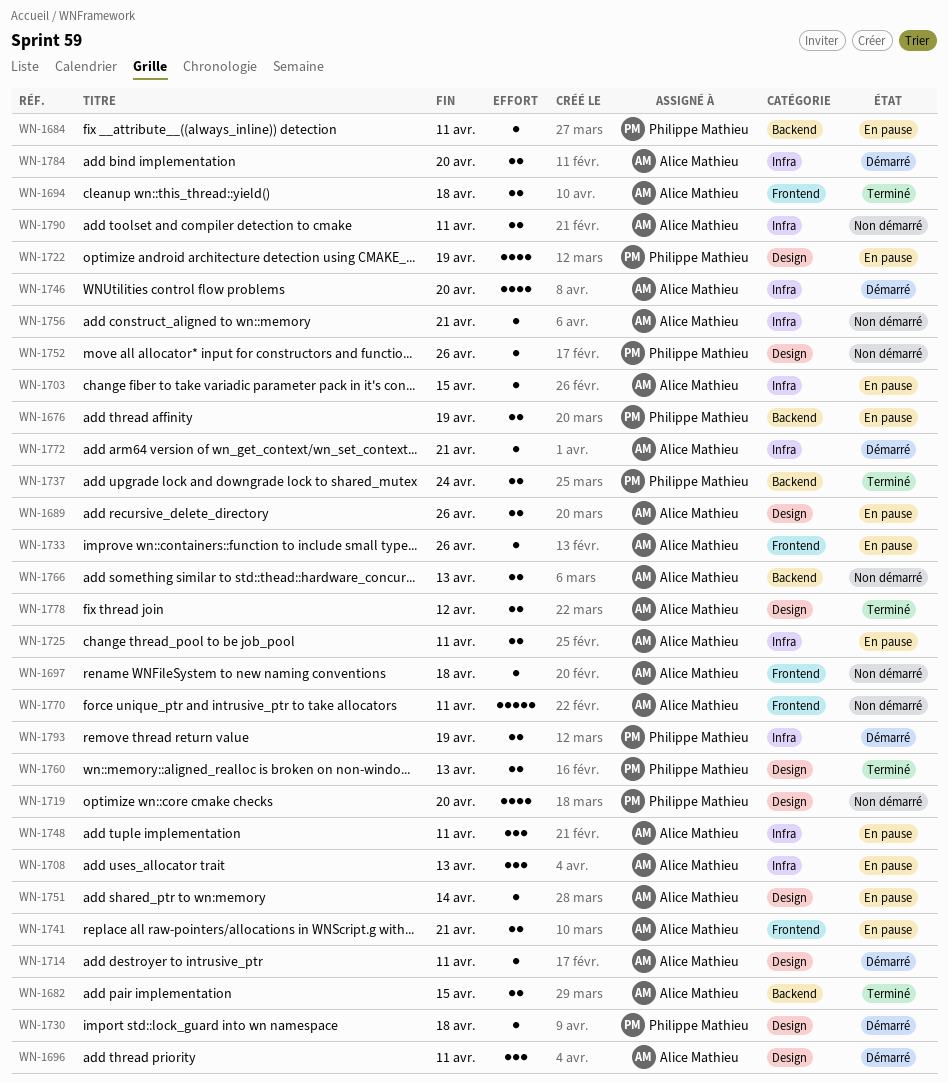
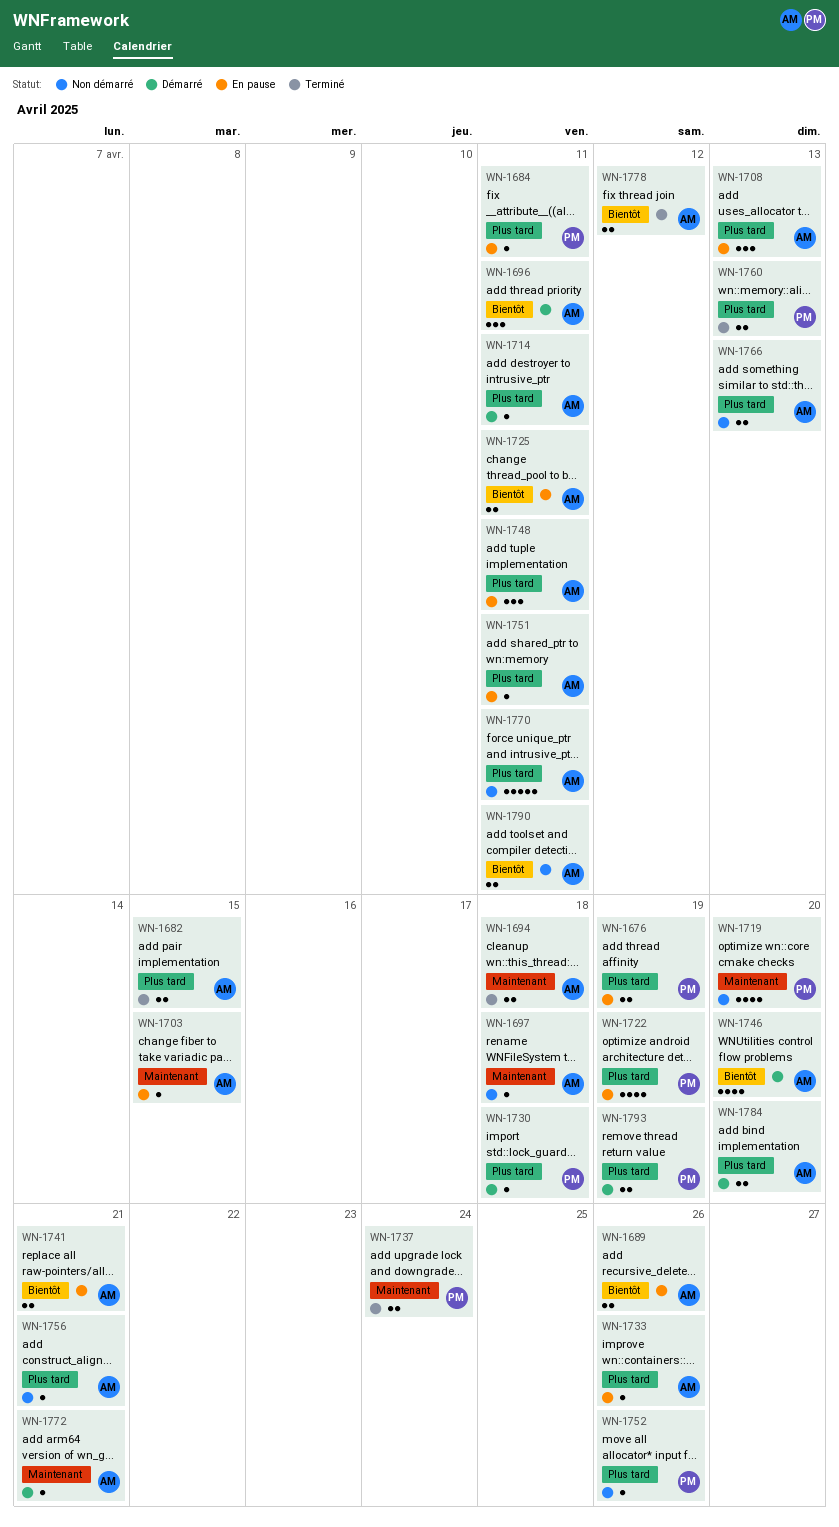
WN-1751, due: Apr 14 -> Apr 11

